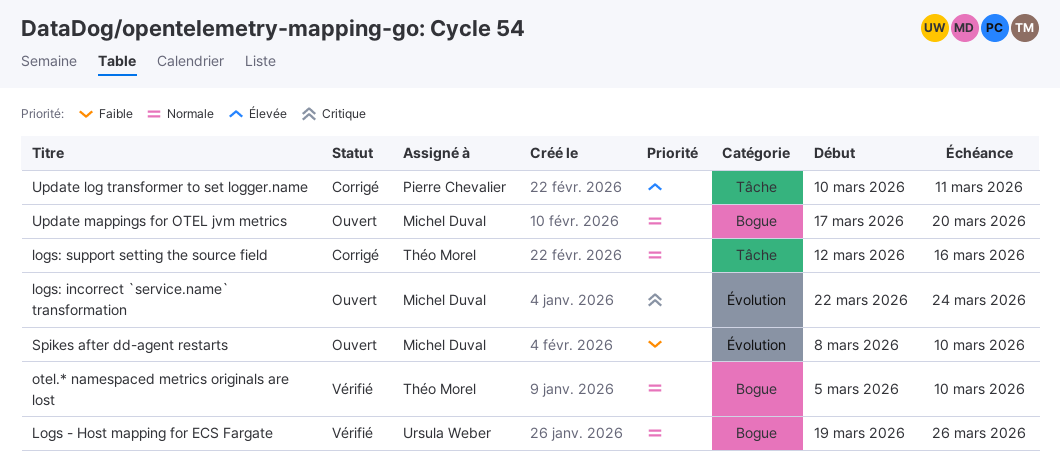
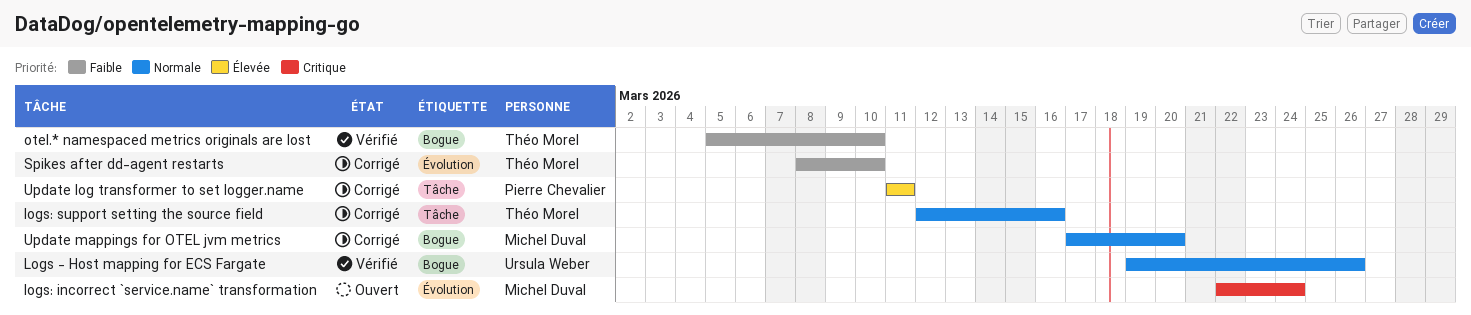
otel.* namespaced metrics originals are lost, priority: Normale -> Faible
Spikes after dd-agent restarts, status: Ouvert -> Corrigé
Spikes after dd-agent restarts, owner: Michel Duval -> Théo Morel
Update log transformer to set logger.name, start: Mar 10 -> Mar 11
Update mappings for OTEL jvm metrics, status: Ouvert -> Corrigé

